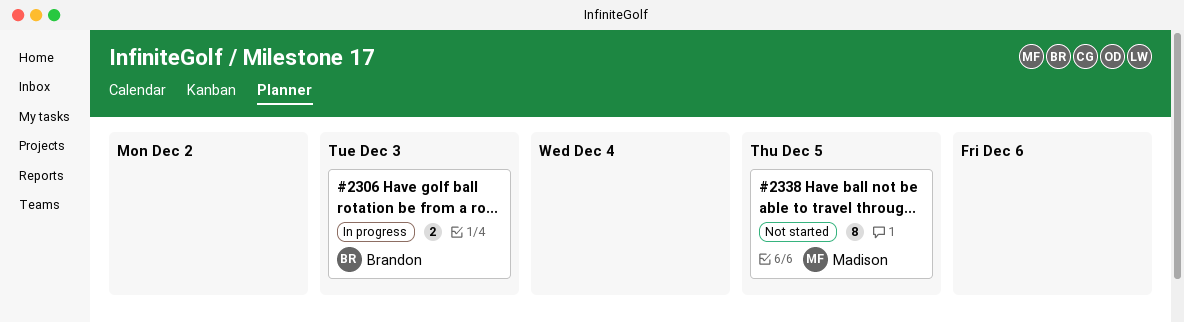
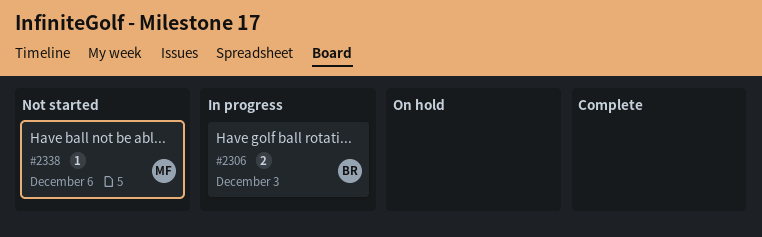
#2338, estimate: 8 -> 1
#2338, due: Dec 5 -> Dec 6

